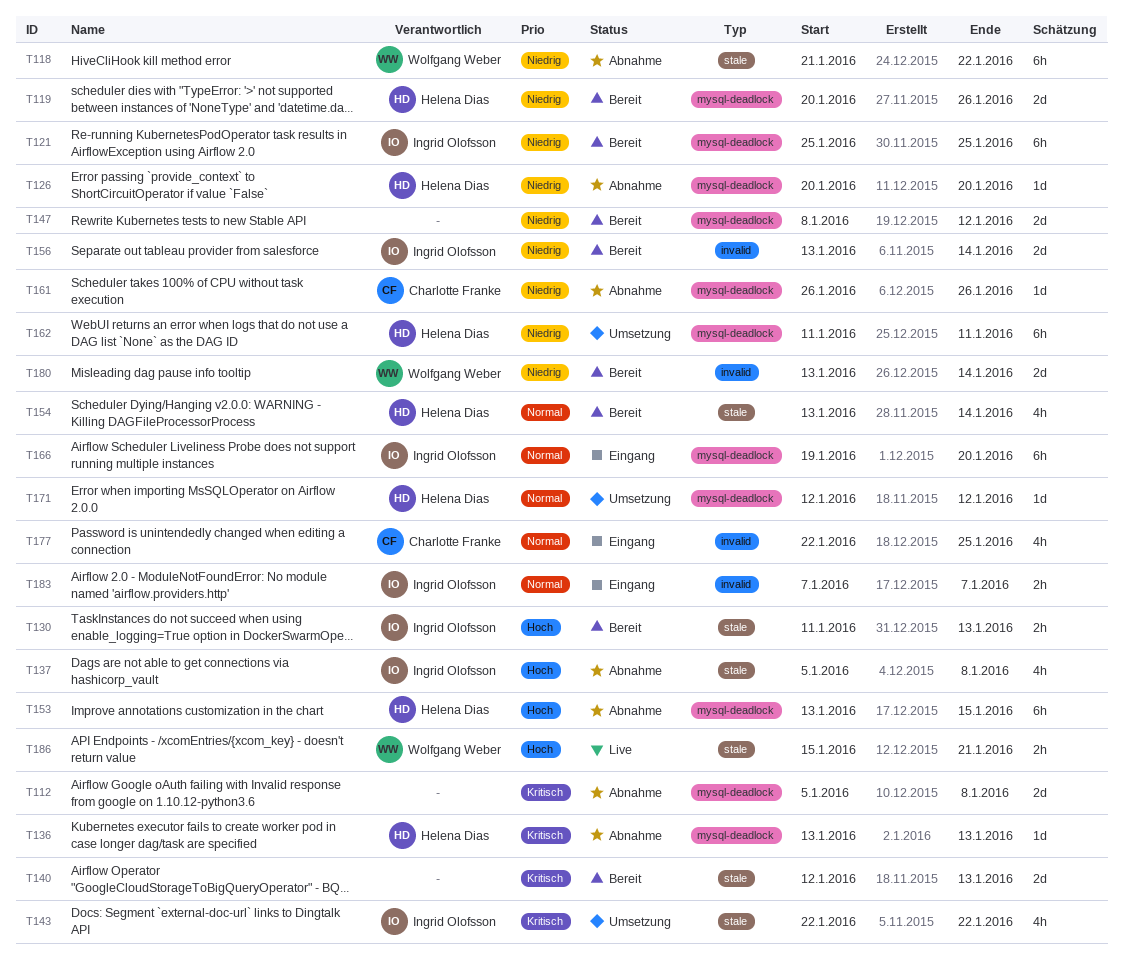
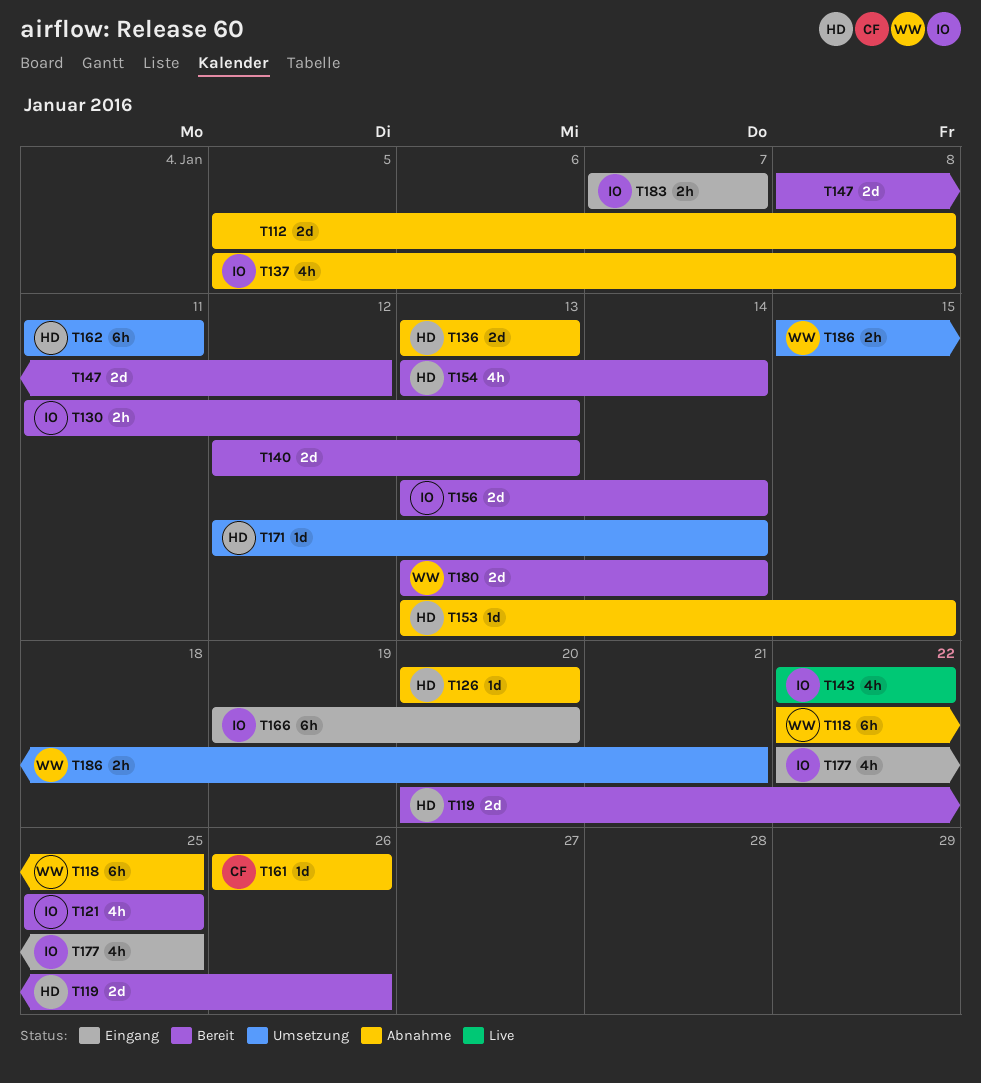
T118, start: Jan 21 -> Jan 22
T118, due: Jan 22 -> Jan 25
T121, estimate: 6h -> 4h
T136, estimate: 1d -> 2d
T143, status: Umsetzung -> Live
T153, estimate: 6h -> 1d
T171, due: Jan 12 -> Jan 14
T177, owner: Charlotte Franke -> Ingrid Olofsson
T186, status: Live -> Umsetzung

